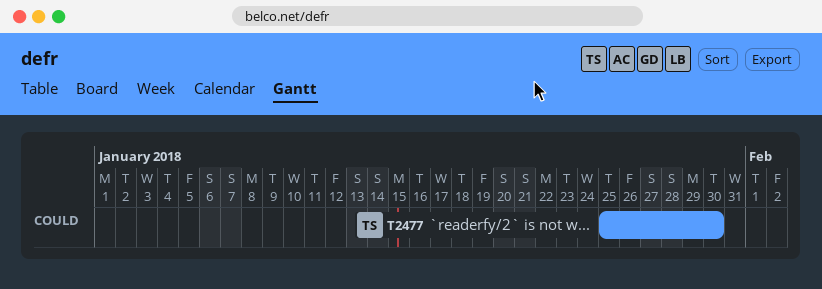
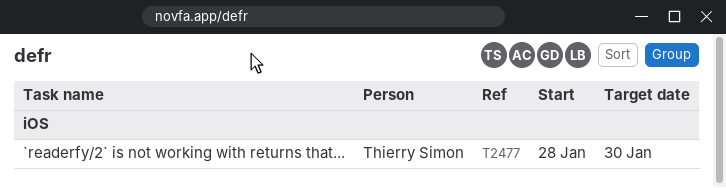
T2477, start: Jan 25 -> Jan 28

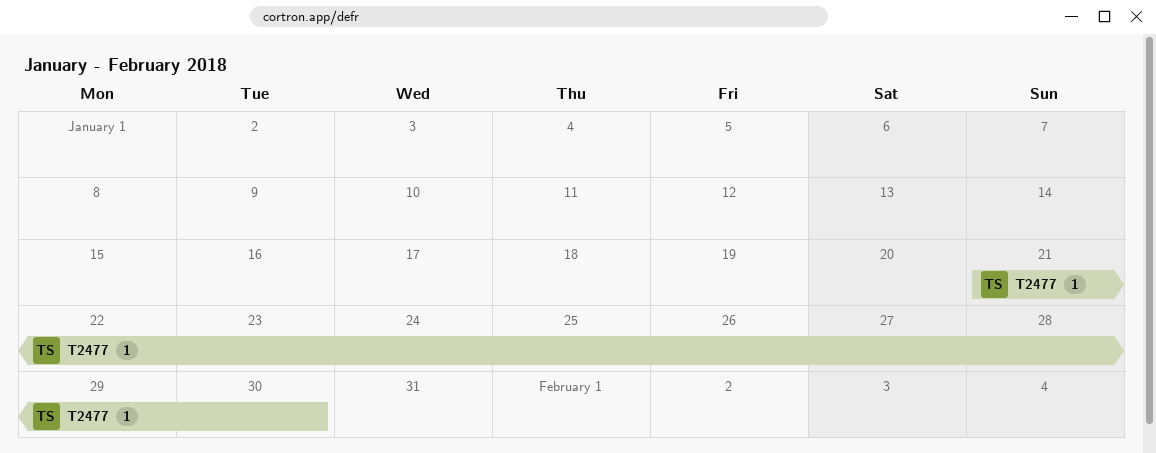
T2477, start: Jan 28 -> Jan 21

